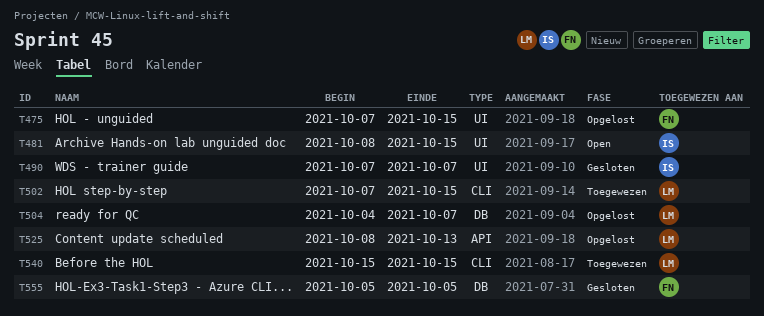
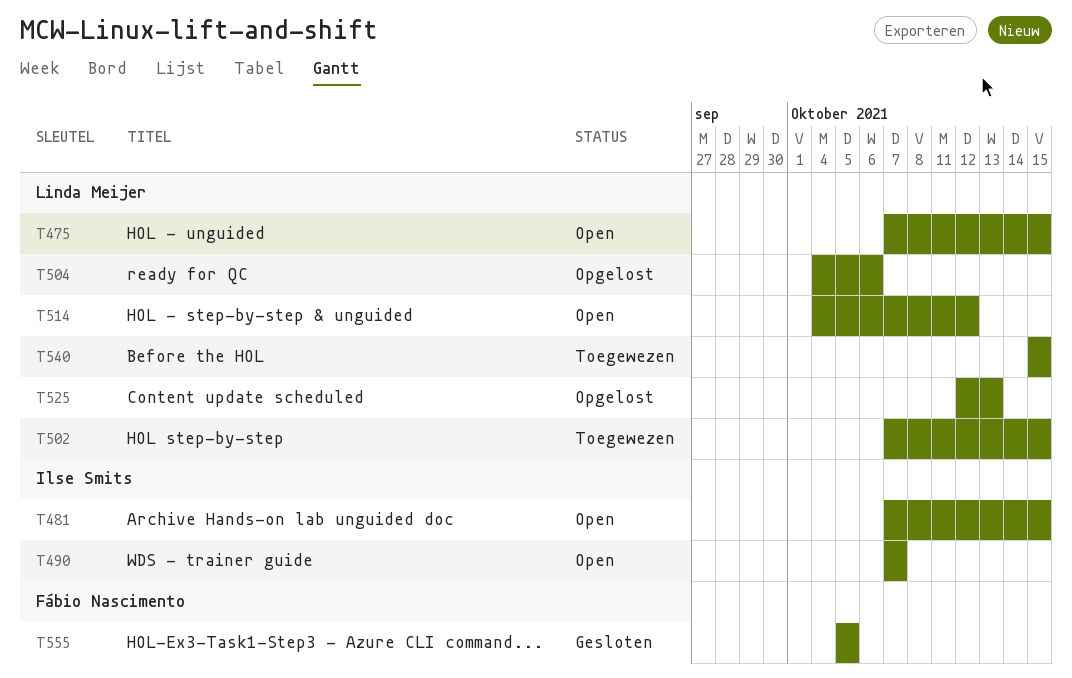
T475, status: Opgelost -> Open
T475, owner: Fábio Nascimento -> Linda Meijer
T481, start: Oct 8 -> Oct 7
T490, status: Gesloten -> Open
T504, due: Oct 7 -> Oct 6
T514: none -> present
T525, start: Oct 8 -> Oct 12

